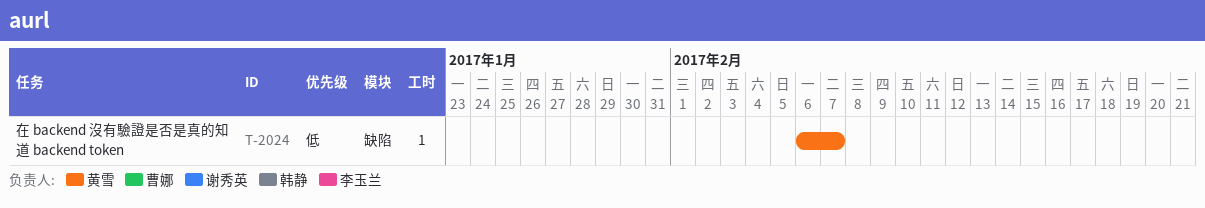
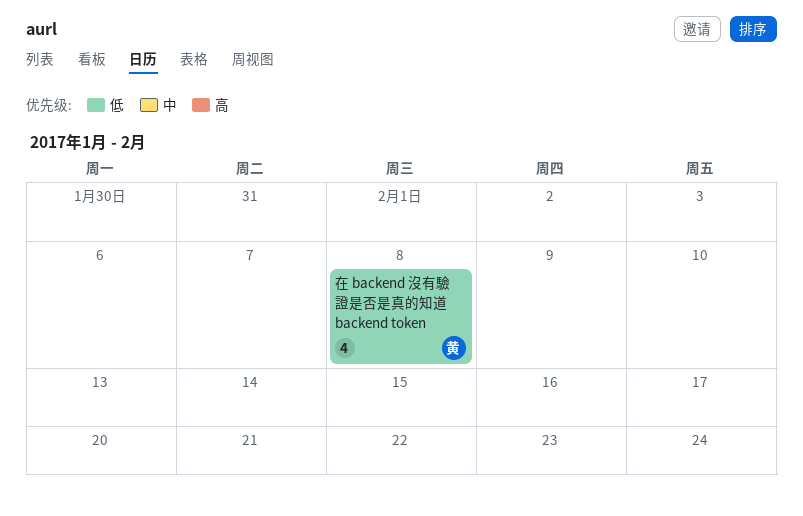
在 backend 沒有驗證是否是真的知道 backend token, estimate: 1 -> 4
在 backend 沒有驗證是否是真的知道 backend token, due: Feb 7 -> Feb 8

